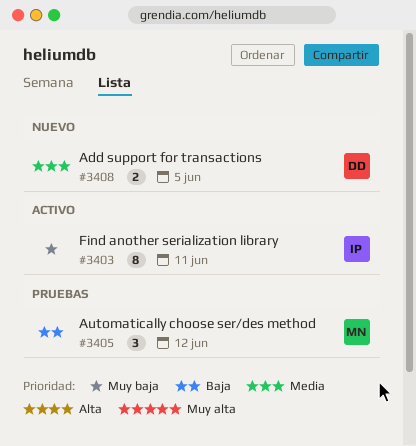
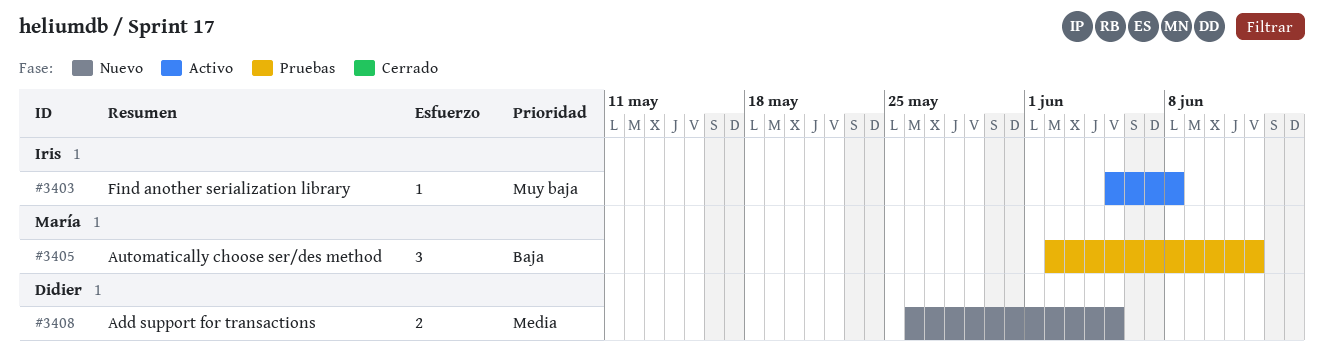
#3403, estimate: 8 -> 1
#3403, due: Jun 11 -> Jun 8

